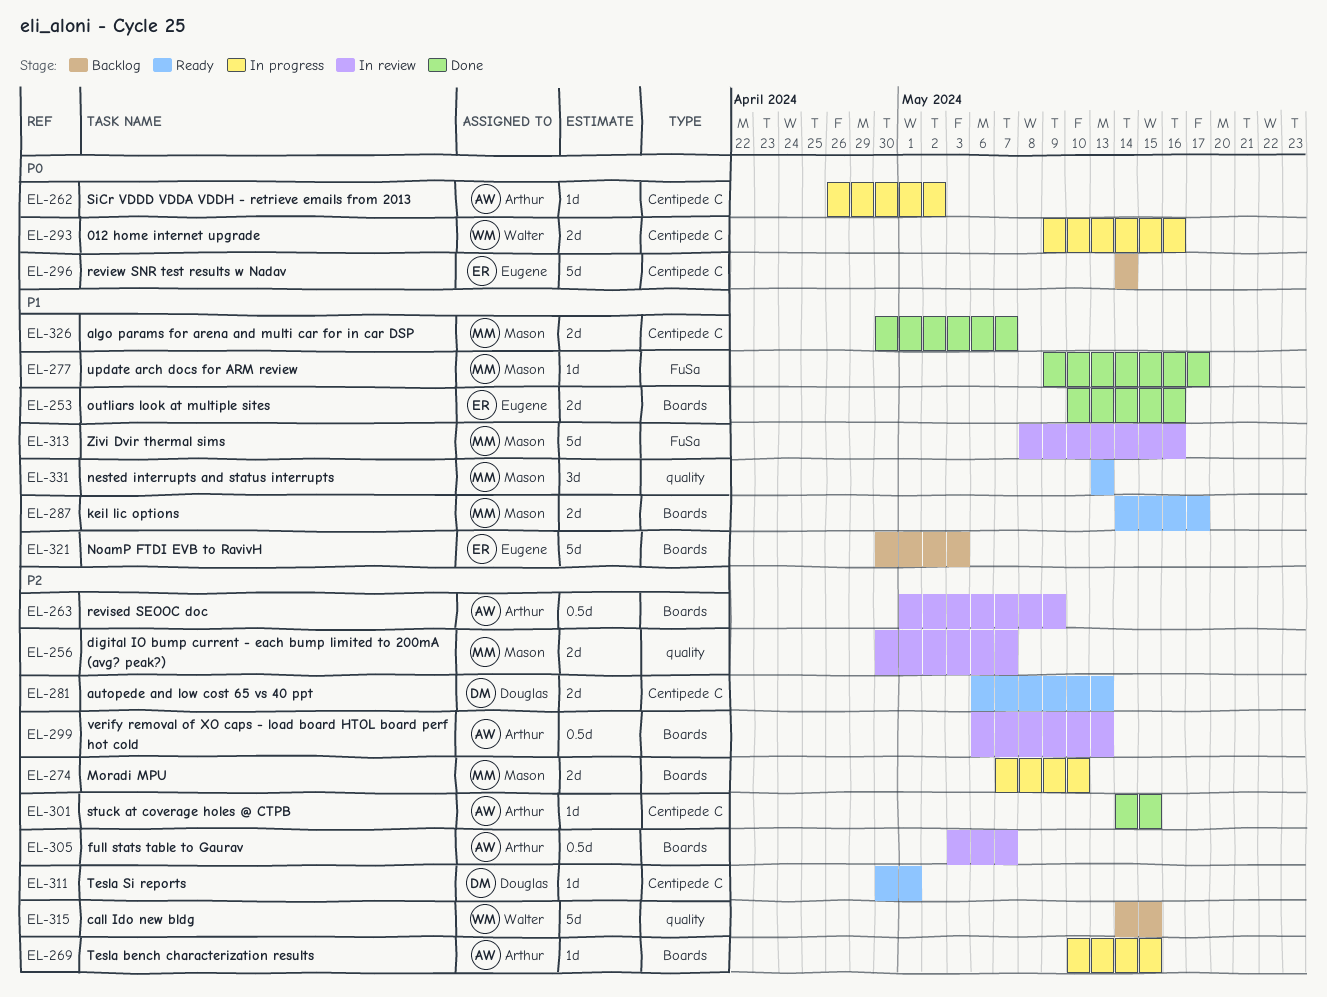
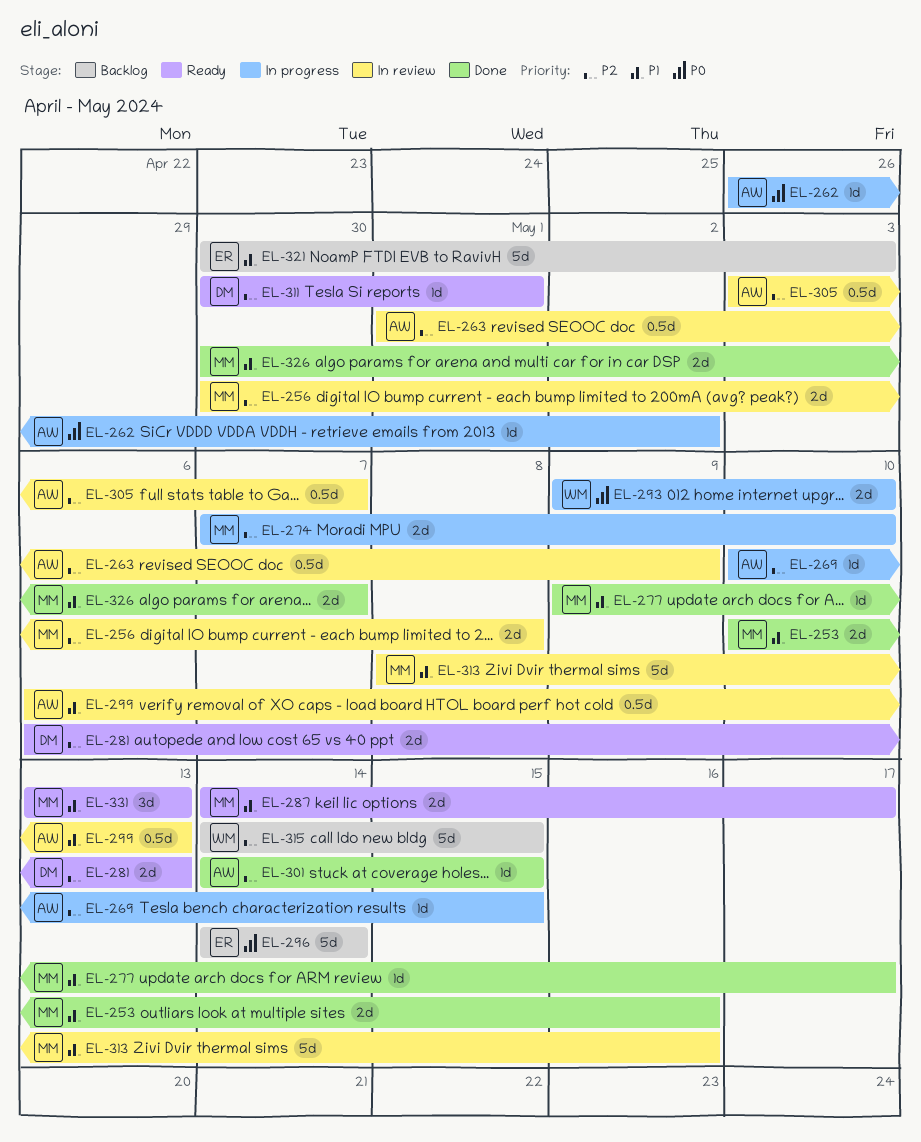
EL-253, owner: Eugene -> Mason
EL-256, due: May 7 -> May 8
EL-293, due: May 16 -> May 10
EL-299, priority: P2 -> P1

